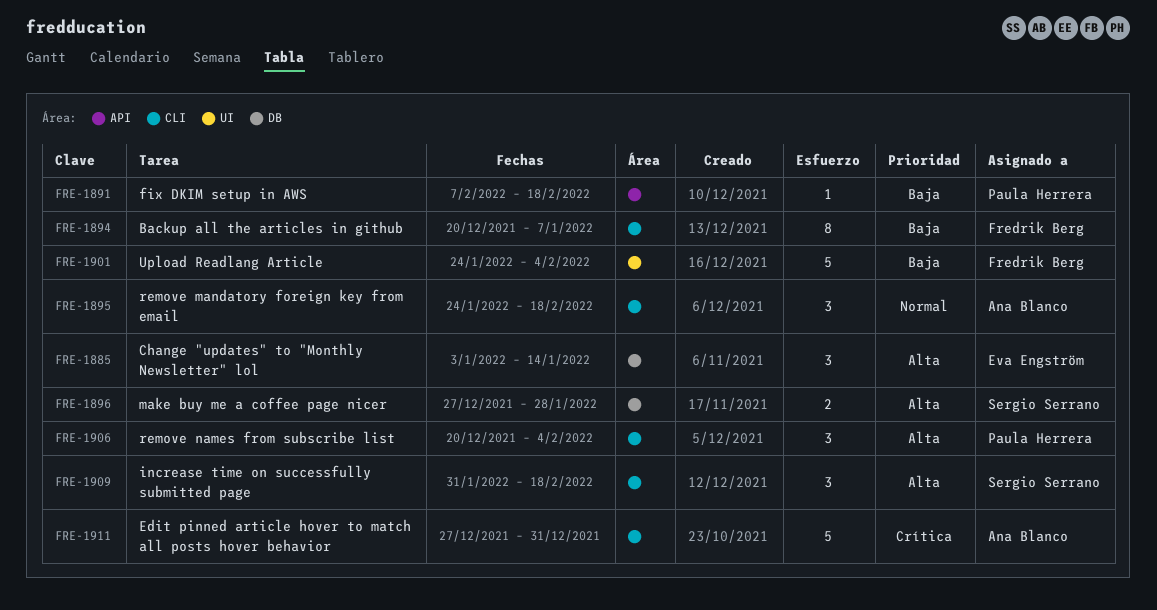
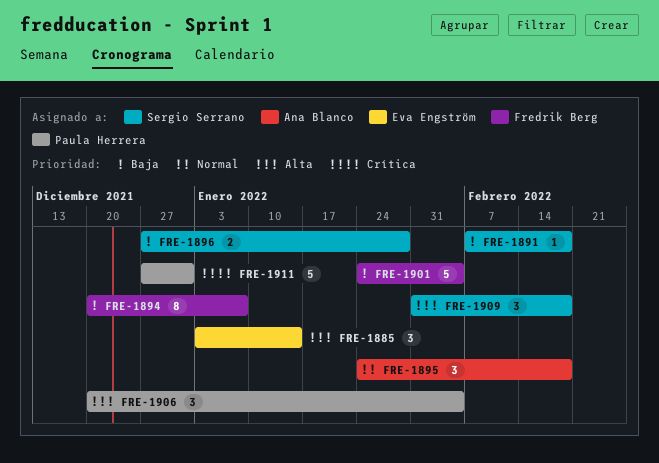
FRE-1891, owner: Paula Herrera -> Sergio Serrano
FRE-1896, priority: Alta -> Baja
FRE-1911, owner: Ana Blanco -> Paula Herrera

